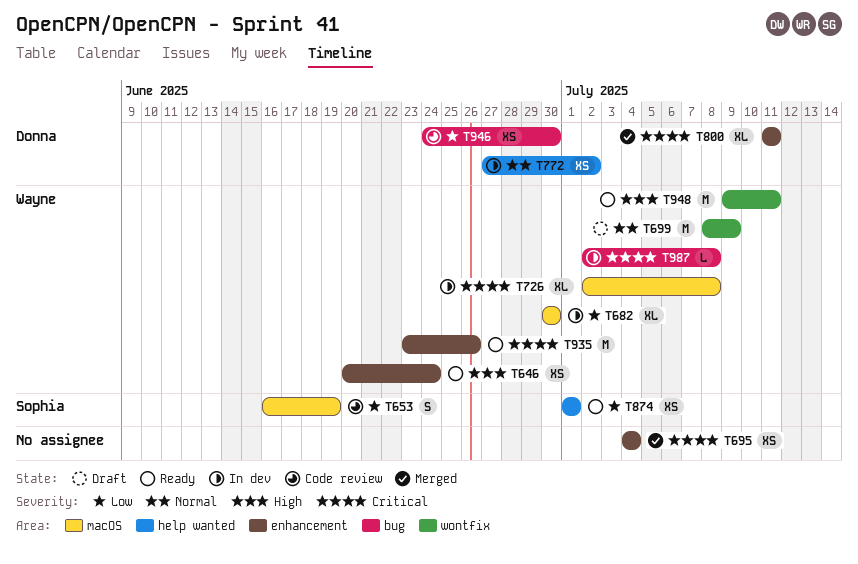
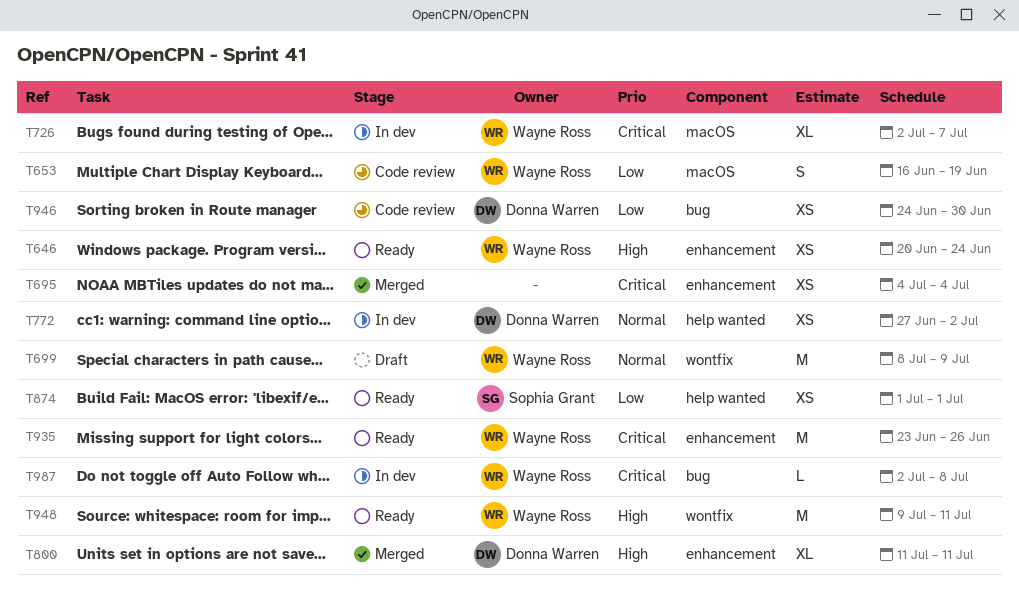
T653, owner: Sophia Grant -> Wayne Ross
T682: present -> none
T726, due: Jul 8 -> Jul 7
T800, priority: Critical -> High

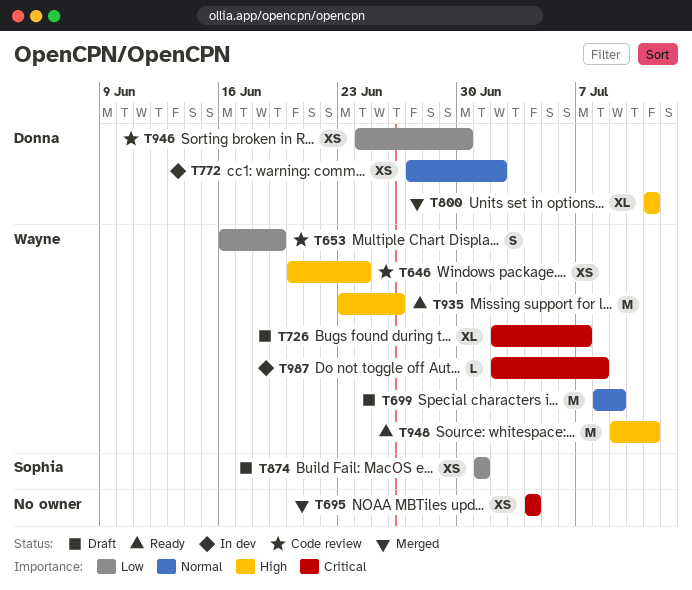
T646, status: Ready -> Code review
T726, status: In dev -> Draft
T874, status: Ready -> Draft
T935, priority: Critical -> High

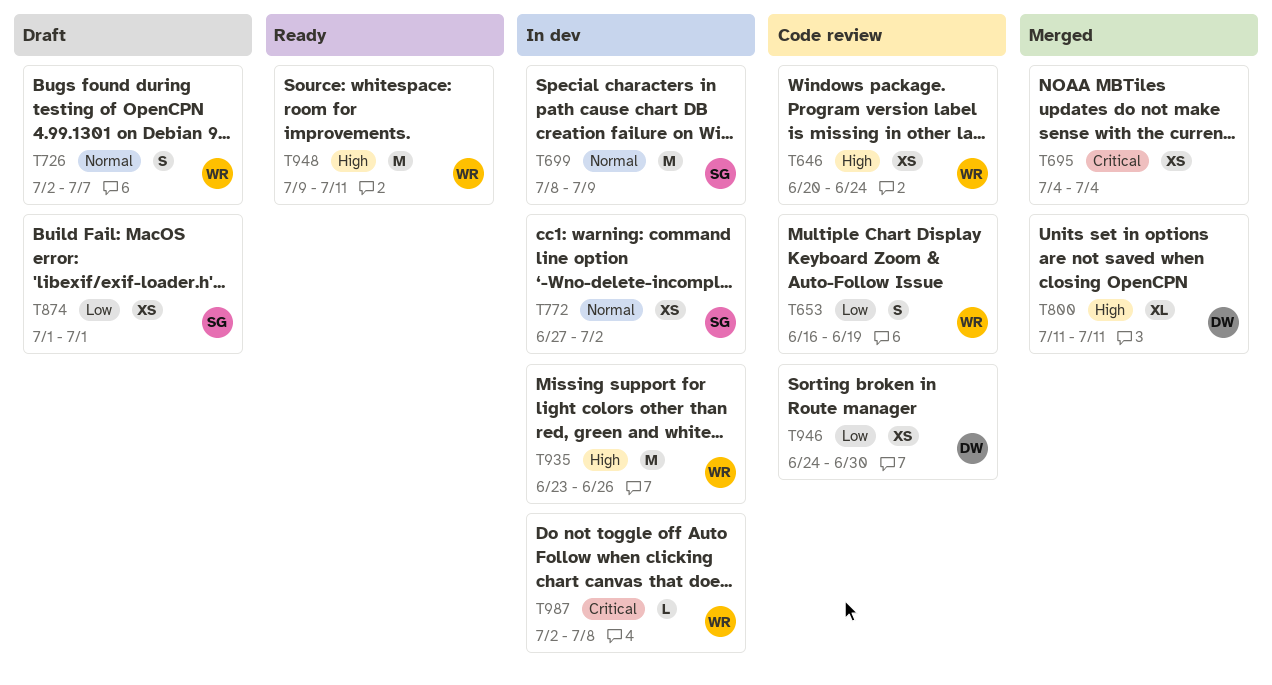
T699, status: Draft -> In dev
T699, owner: Wayne -> Sophia
T726, priority: Critical -> Normal
T726, estimate: XL -> S
T772, owner: Donna -> Sophia
T935, status: Ready -> In dev

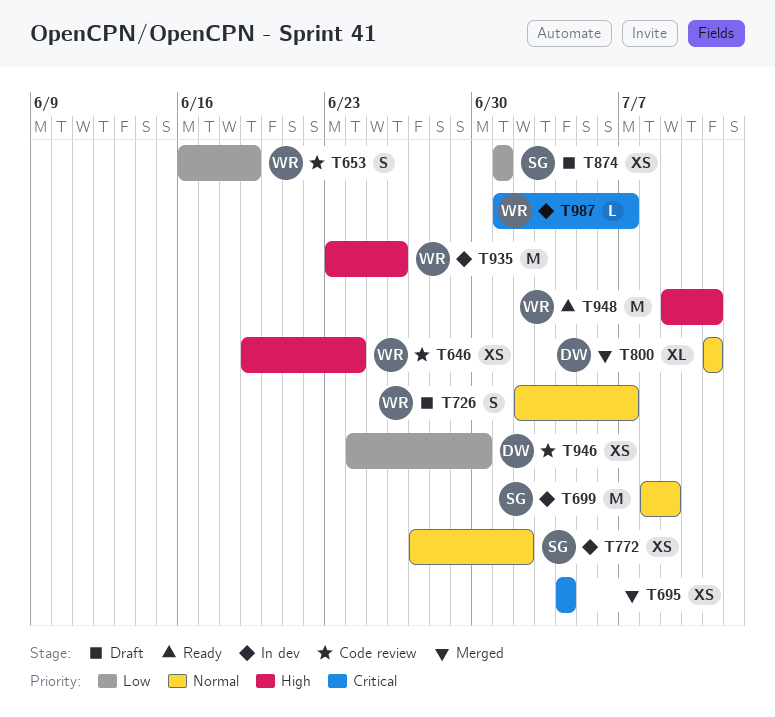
T646, start: Jun 20 -> Jun 19
T800, priority: High -> Normal
T987, start: Jul 2 -> Jul 1
T987, due: Jul 8 -> Jul 7

